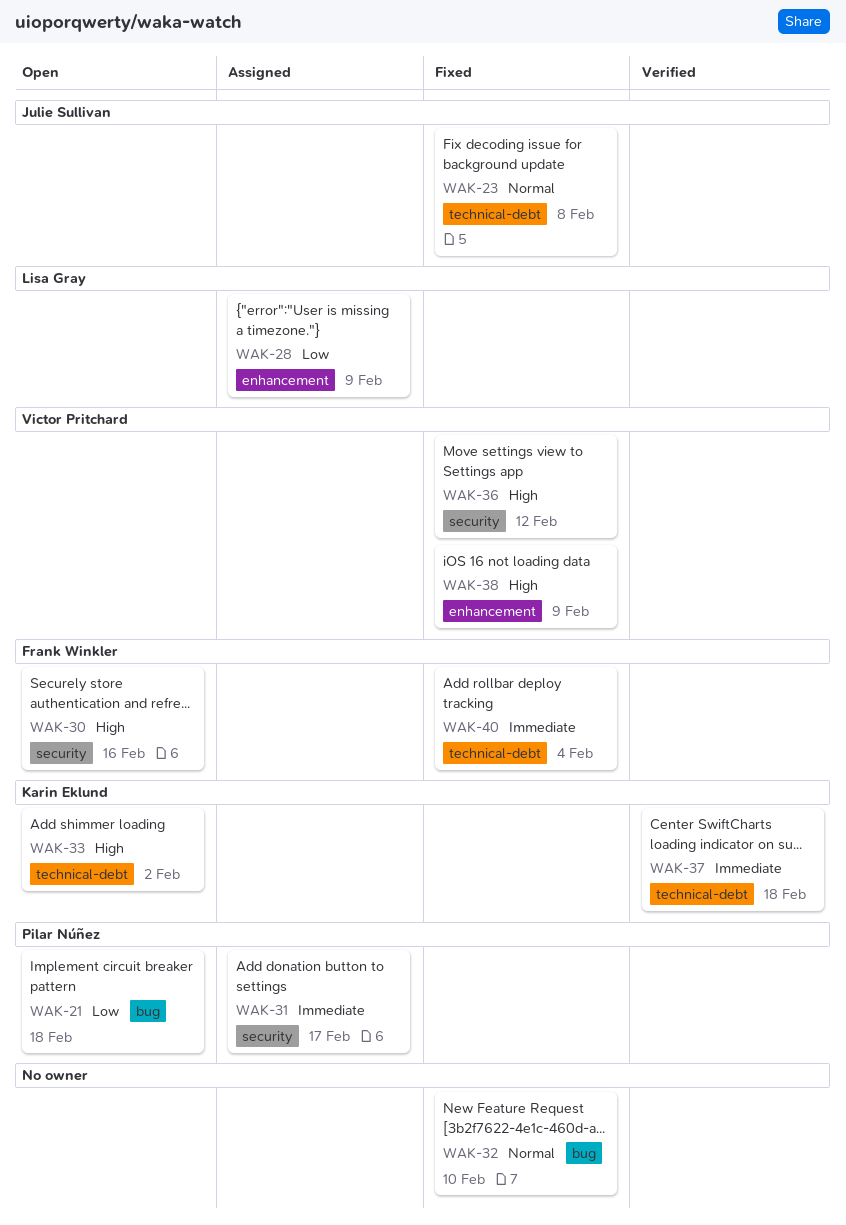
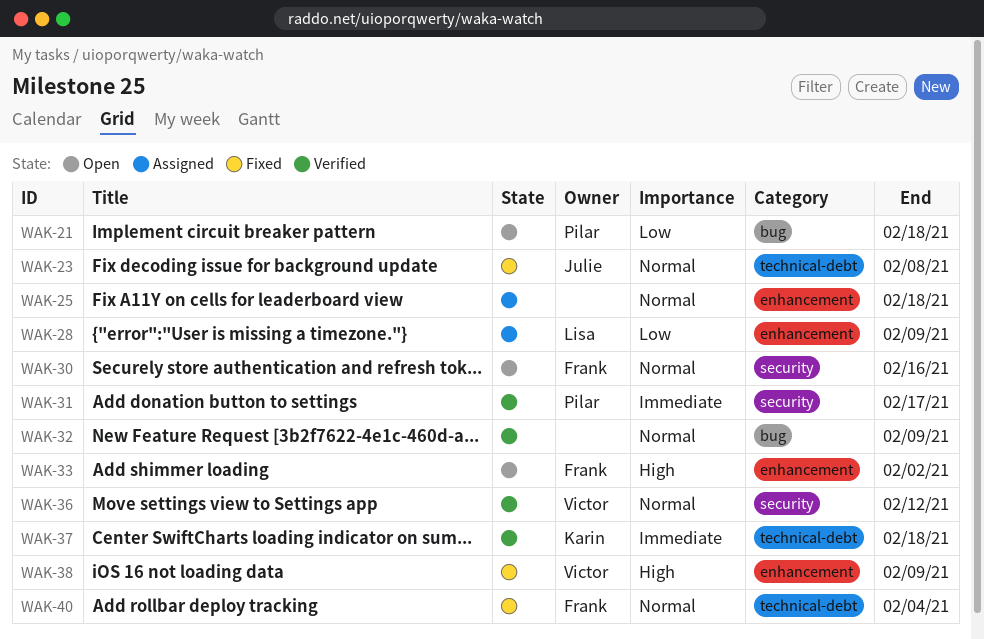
WAK-25: none -> present
WAK-30, priority: High -> Normal
WAK-31, status: Assigned -> Verified
WAK-32, status: Fixed -> Verified
WAK-32, due: Feb 10 -> Feb 9
WAK-33, owner: Karin Eklund -> Frank Winkler
WAK-33, label: technical-debt -> enhancement
WAK-36, status: Fixed -> Verified
WAK-36, priority: High -> Normal
WAK-40, priority: Immediate -> Normal

